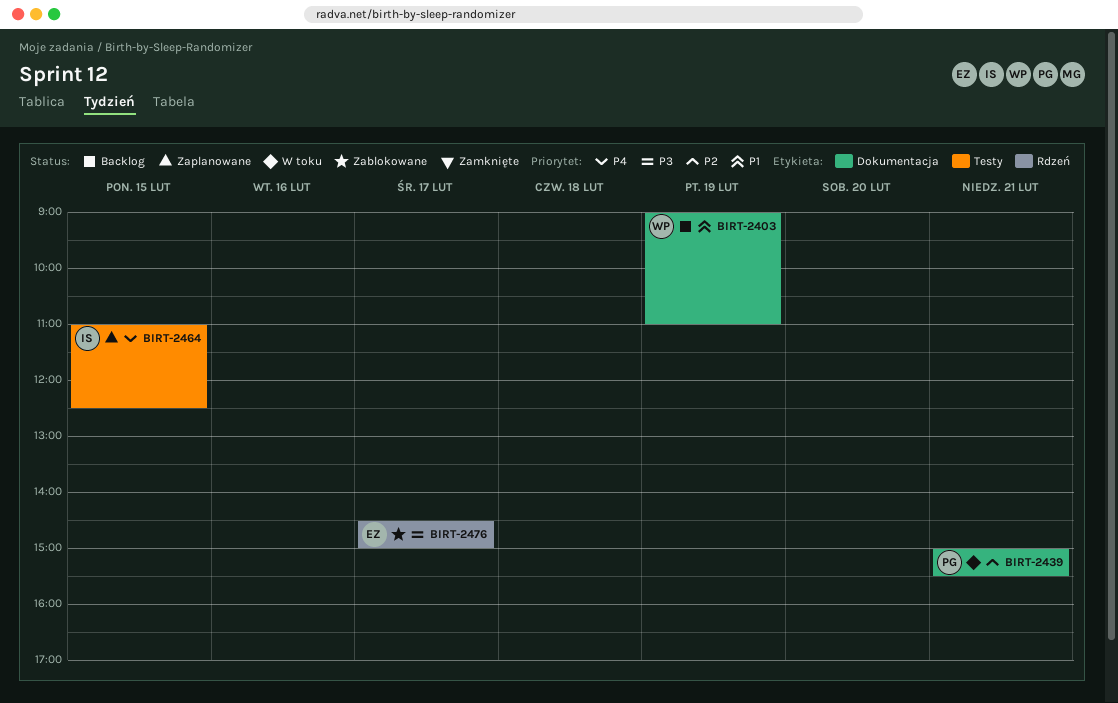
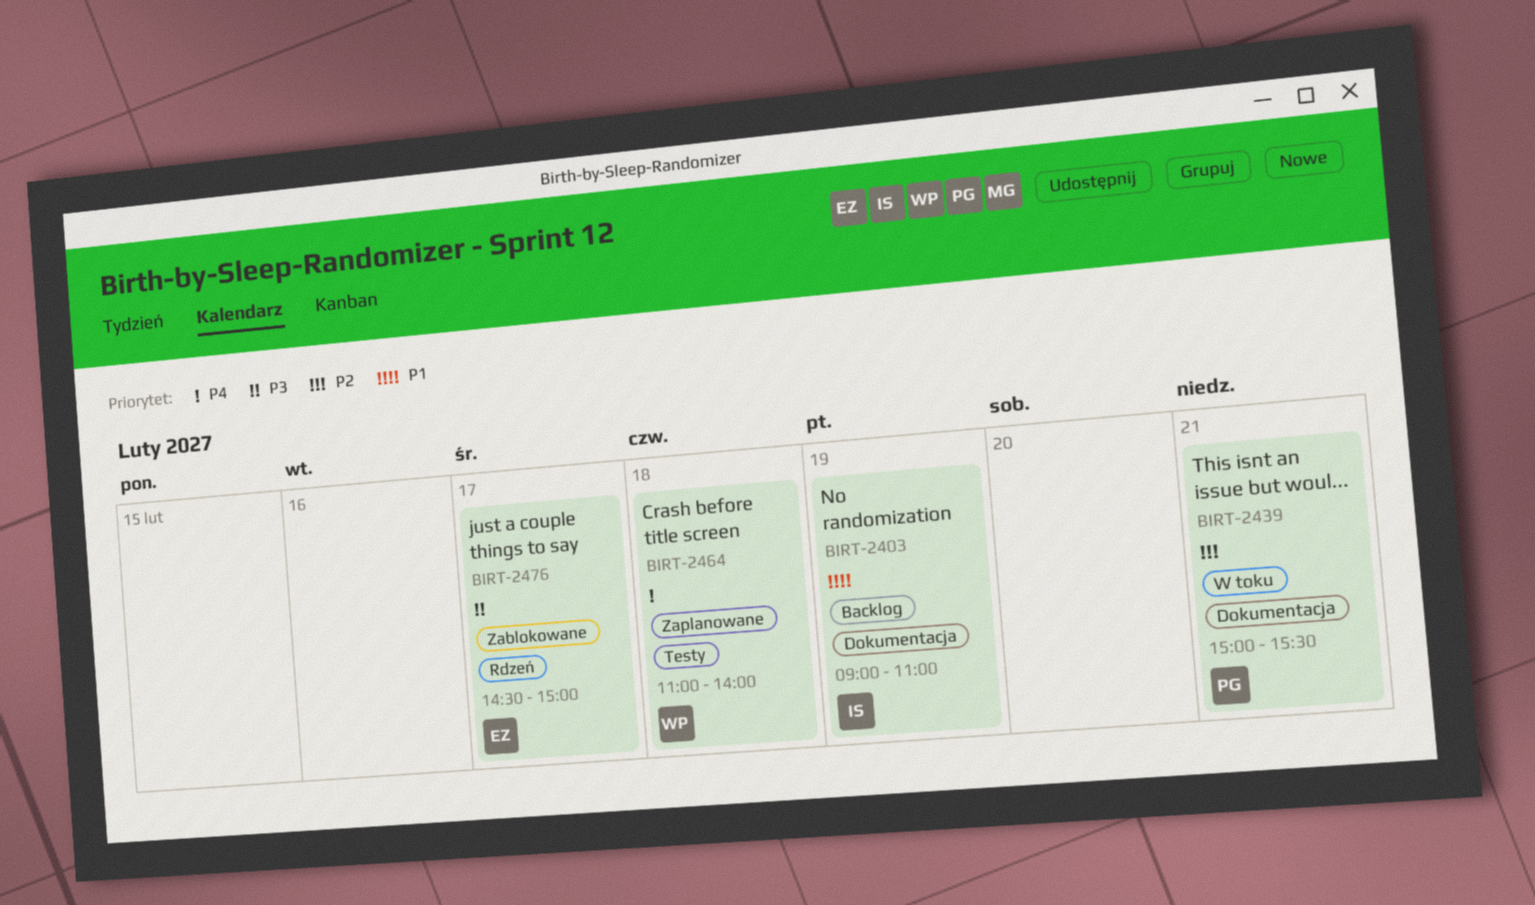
BIRT-2403, owner: WP -> IS
BIRT-2464, owner: IS -> WP
BIRT-2464, day: Feb 15 -> Feb 18
BIRT-2464, ends: 12:30 -> 14:00

